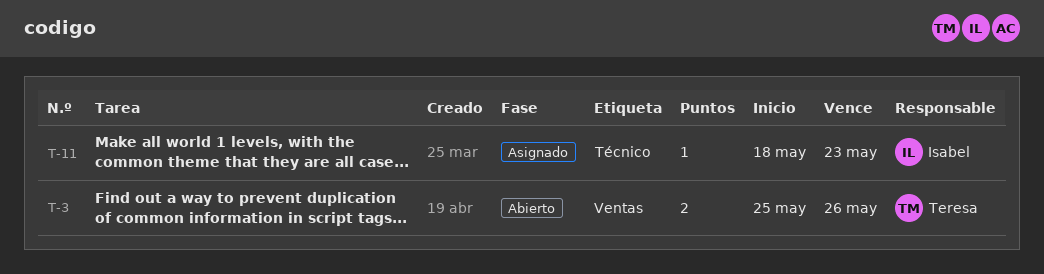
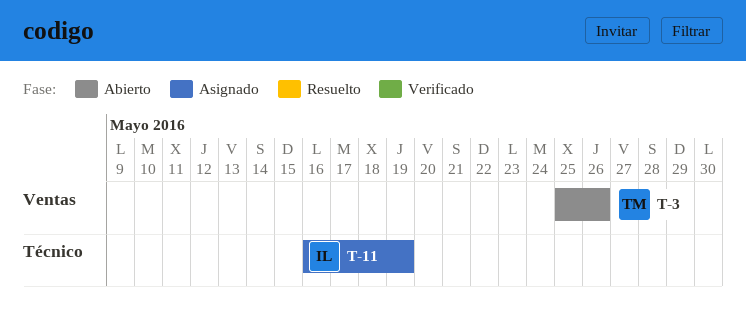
T-11, start: May 18 -> May 16
T-11, due: May 23 -> May 19

